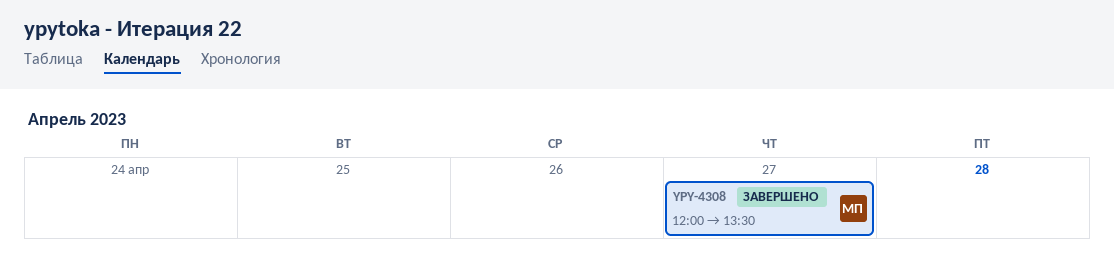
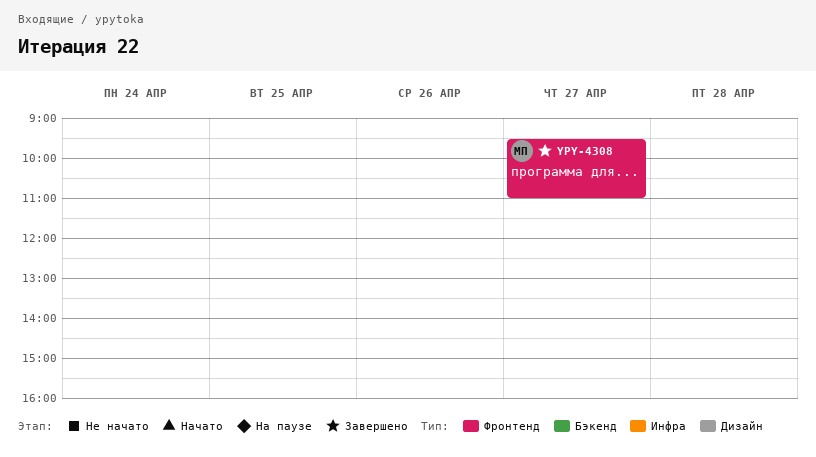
YPY-4308, begins: 12:00 -> 09:30
YPY-4308, ends: 13:30 -> 11:00

